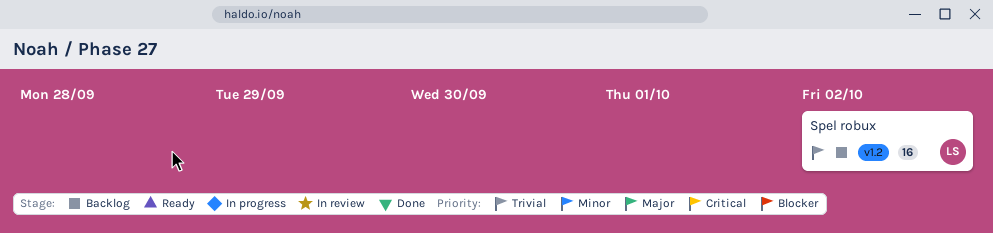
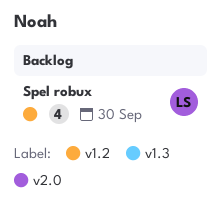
Spel robux, estimate: 16 -> 4
Spel robux, due: Oct 2 -> Sep 30

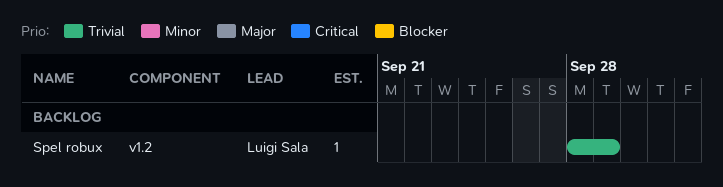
Spel robux, estimate: 4 -> 1
Spel robux, due: Sep 30 -> Sep 29

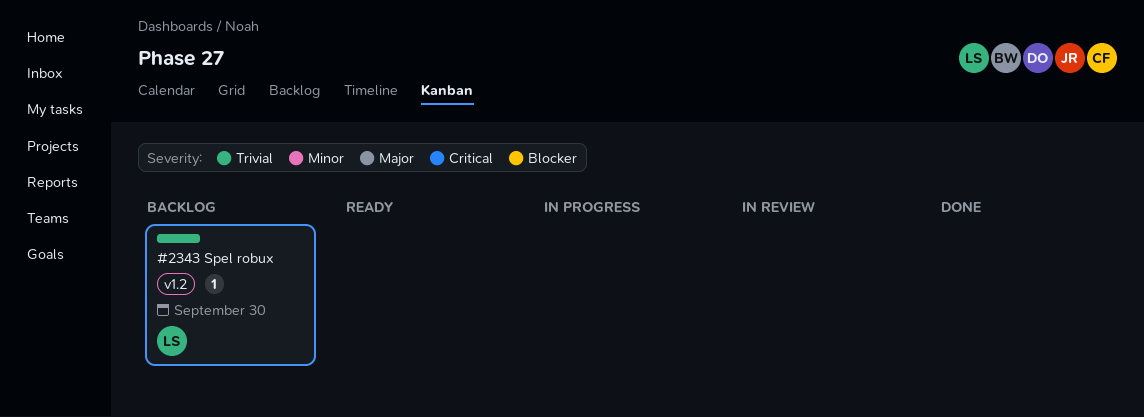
Spel robux, due: Sep 29 -> Sep 30

